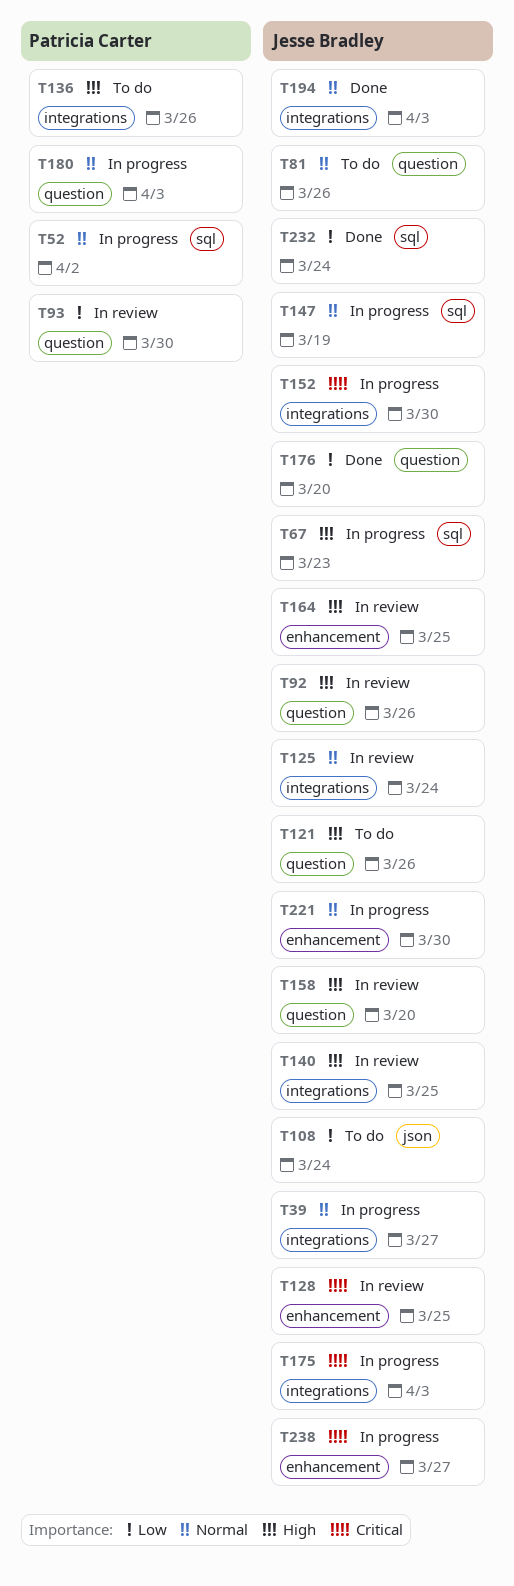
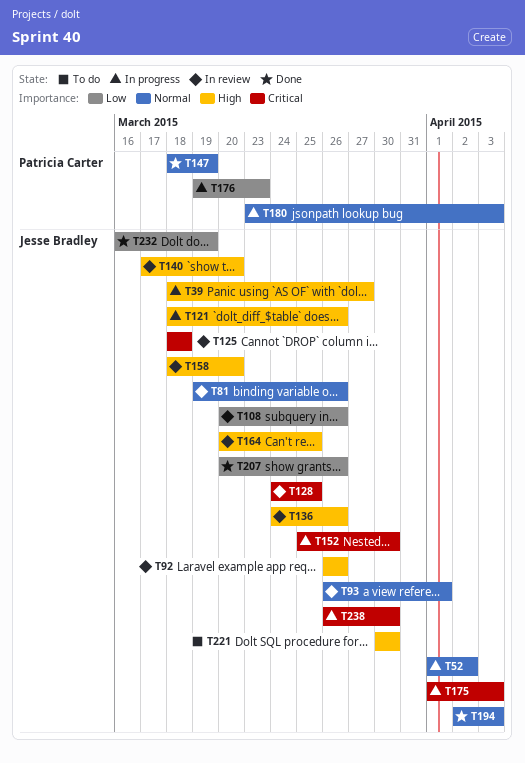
T39, priority: Normal -> High
T52, owner: Patricia Carter -> Jesse Bradley
T67: present -> none
T81, status: To do -> In review
T93, owner: Patricia Carter -> Jesse Bradley
T93, priority: Low -> Normal
T93, due: Mar 30 -> Apr 1
T108, status: To do -> In review
T108, due: Mar 24 -> Mar 26
T121, status: To do -> In progress
T125, priority: Normal -> Critical
T125, due: Mar 24 -> Mar 18
T136, status: To do -> In review
T136, owner: Patricia Carter -> Jesse Bradley
T140, due: Mar 25 -> Mar 20
T147, status: In progress -> Done
T147, owner: Jesse Bradley -> Patricia Carter
T176, status: Done -> In progress
T176, owner: Jesse Bradley -> Patricia Carter
T176, due: Mar 20 -> Mar 23
T207: none -> present
T221, status: In progress -> To do
T221, priority: Normal -> High
T232, due: Mar 24 -> Mar 19
T238, due: Mar 27 -> Mar 30

